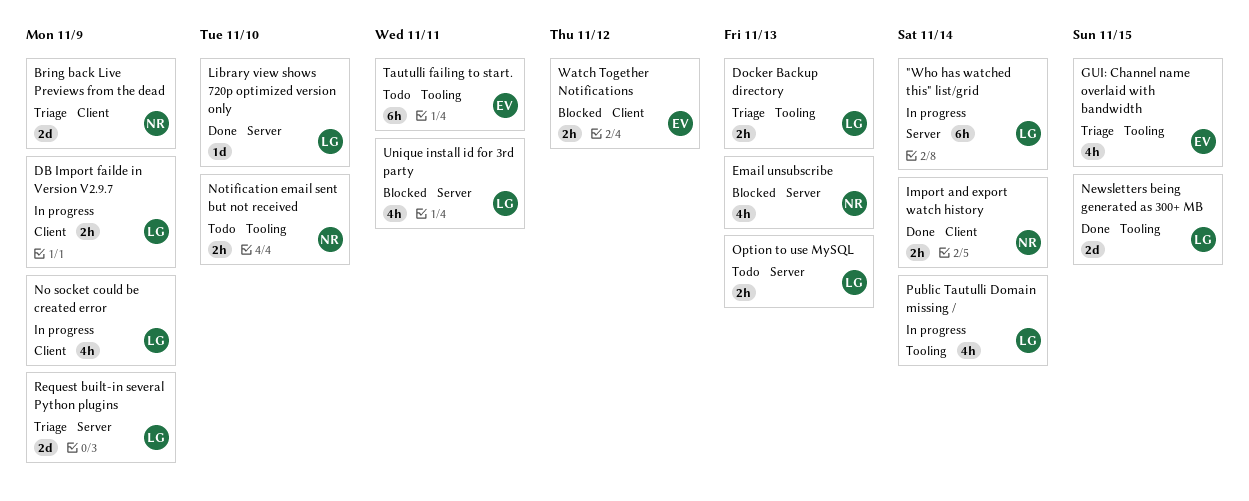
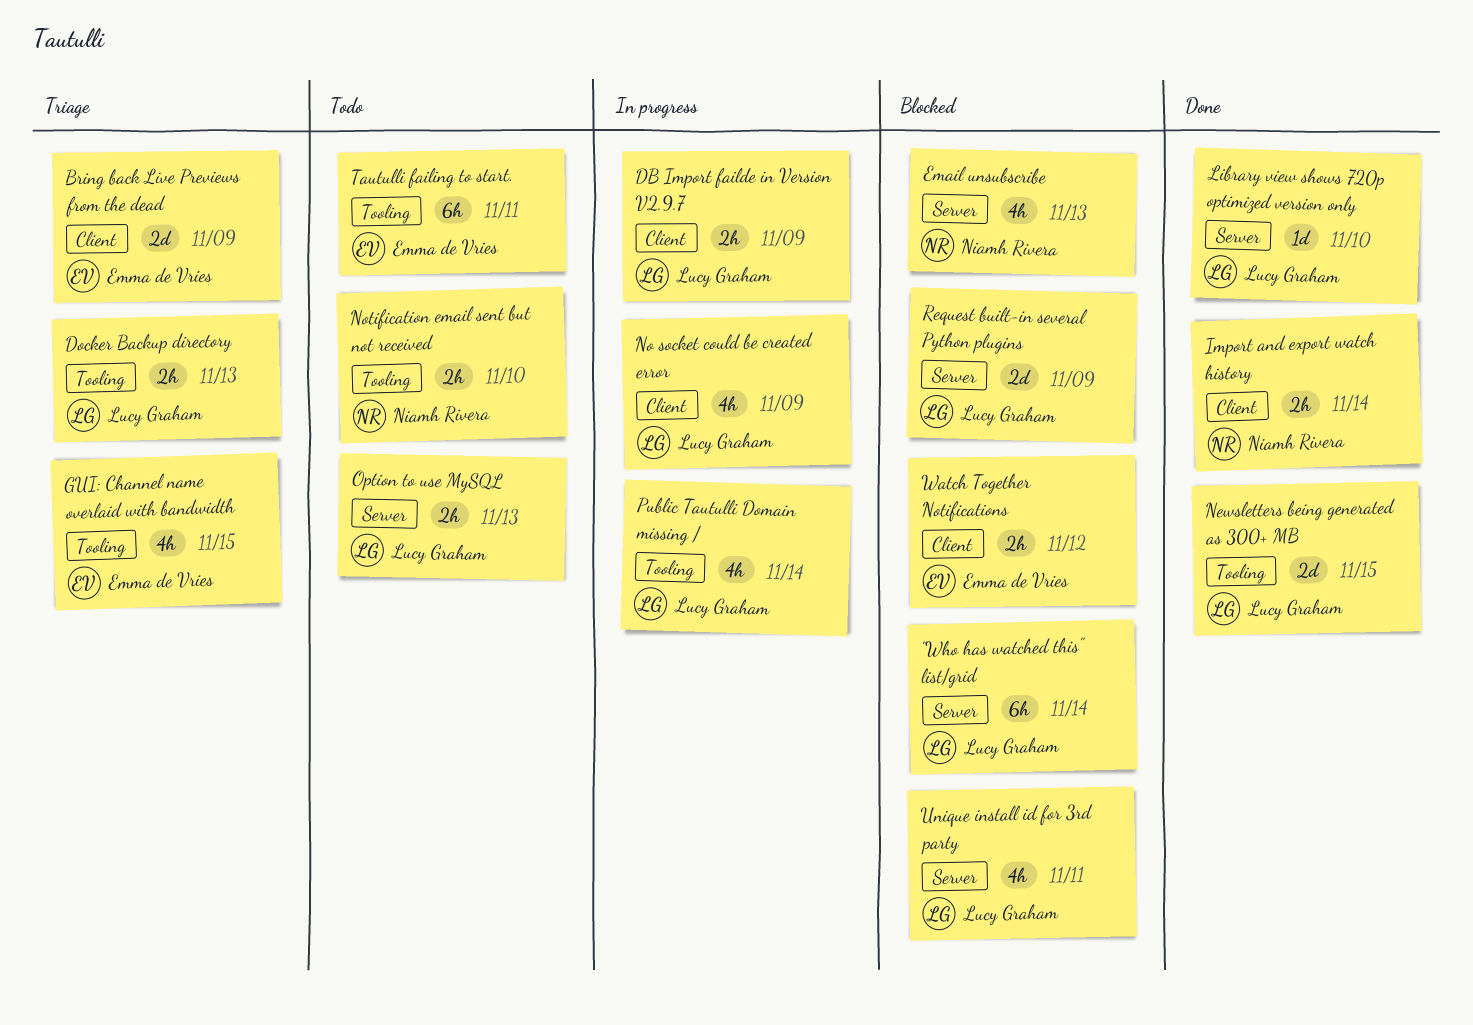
"Who has watched this" list/grid, status: In progress -> Blocked
Bring back Live Previews from the dead, owner: Niamh Rivera -> Emma de Vries
Request built-in several Python plugins, status: Triage -> Blocked

